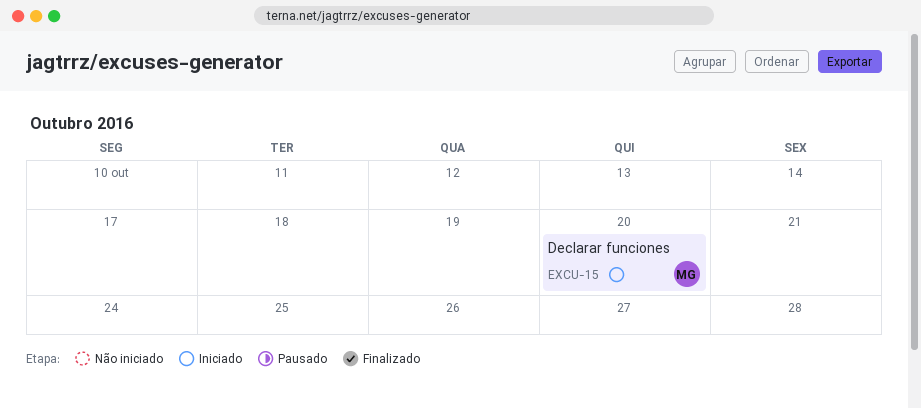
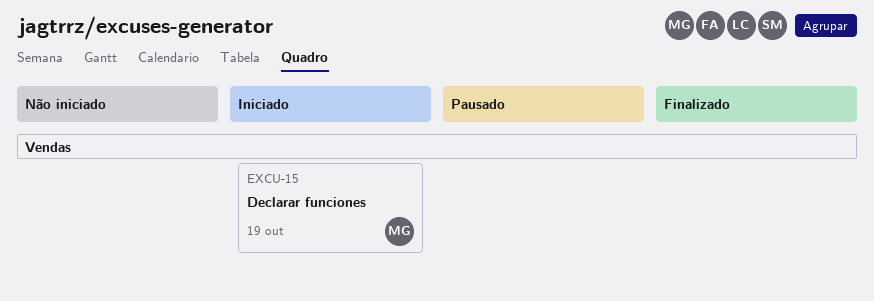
EXCU-15, due: Oct 20 -> Oct 19

